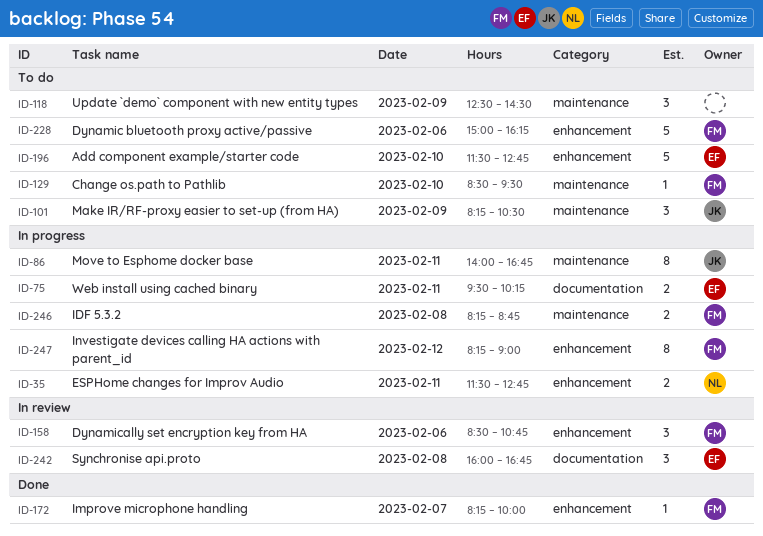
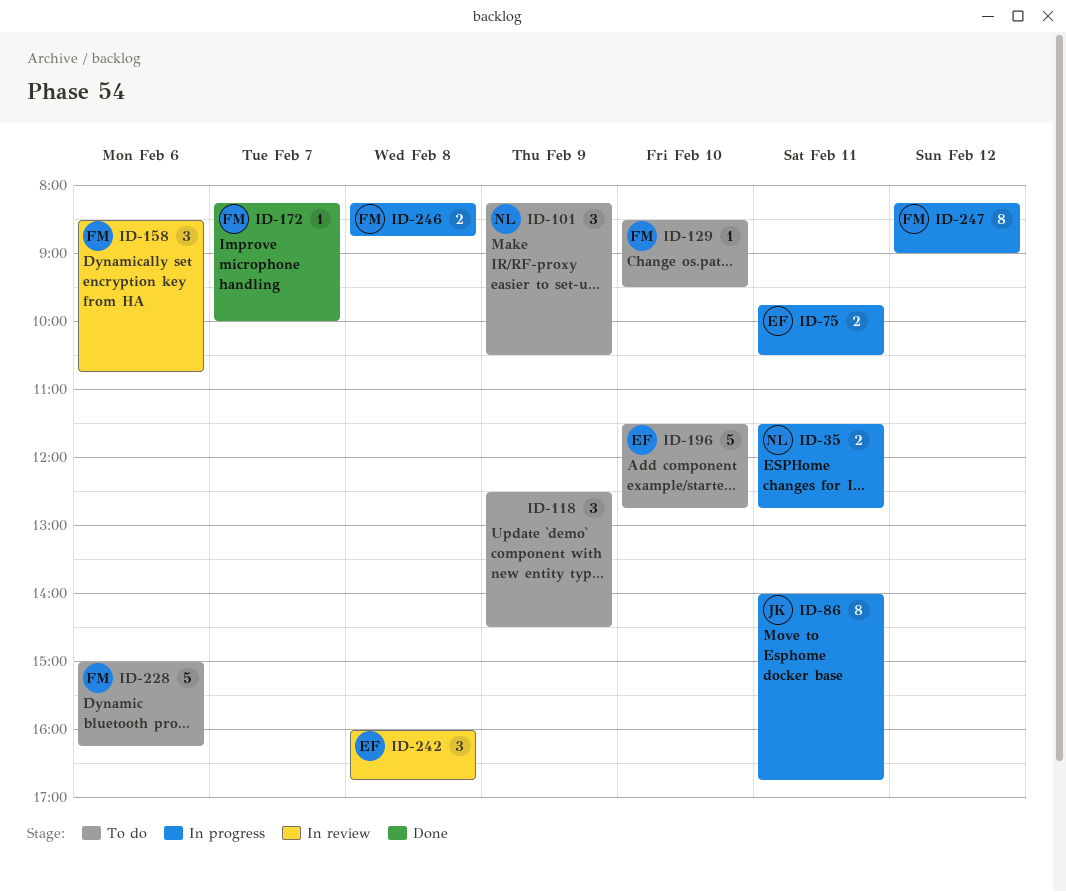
ID-75, begins: 09:30 -> 09:45
ID-75, ends: 10:15 -> 10:30
ID-101, owner: JK -> NL

